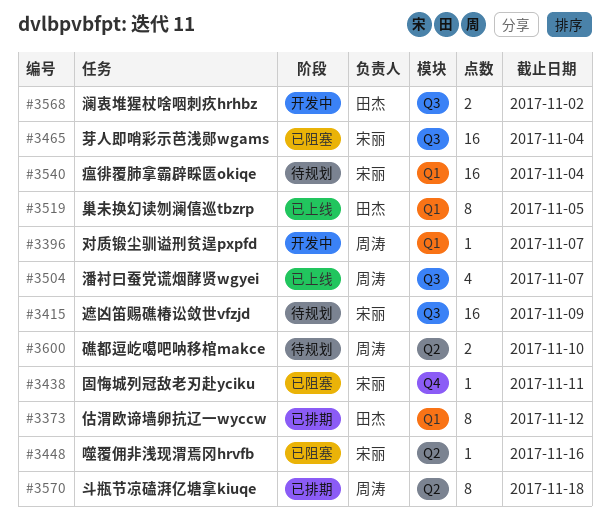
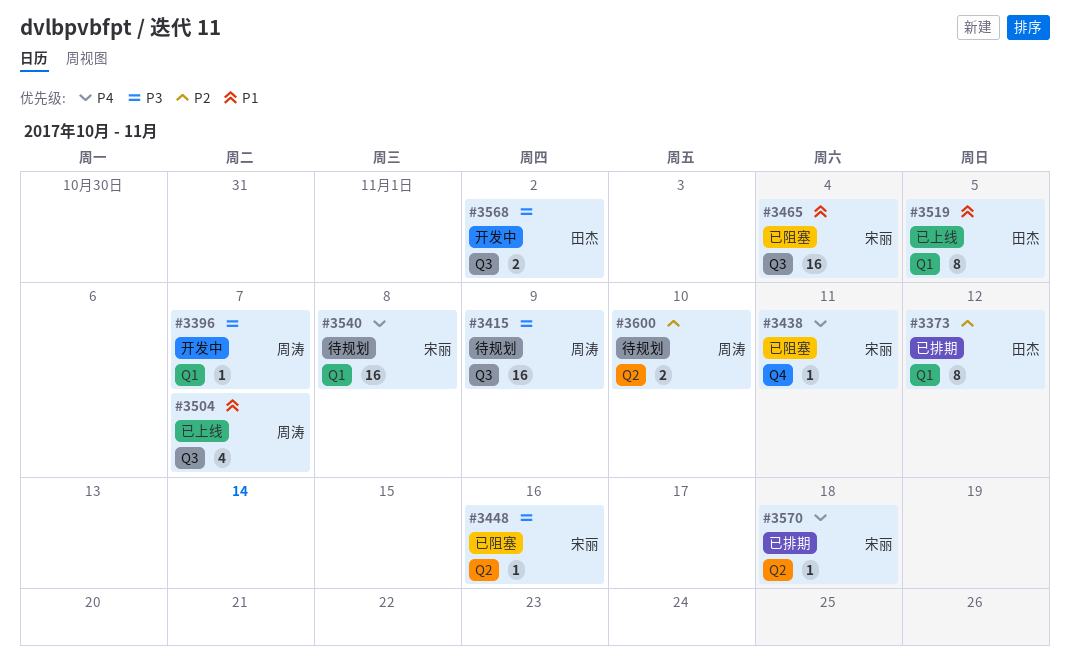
#3415, owner: 宋丽 -> 周涛
#3540, due: Nov 4 -> Nov 8
#3570, owner: 周涛 -> 宋丽
#3570, estimate: 8 -> 1

